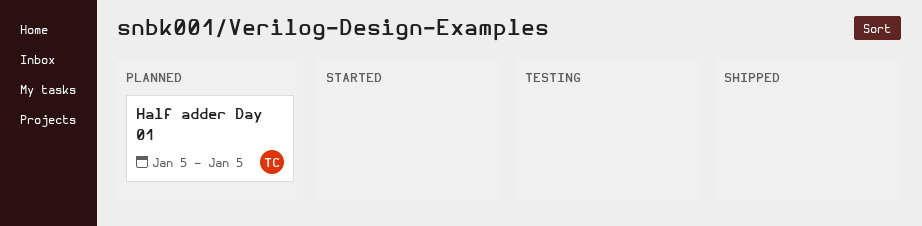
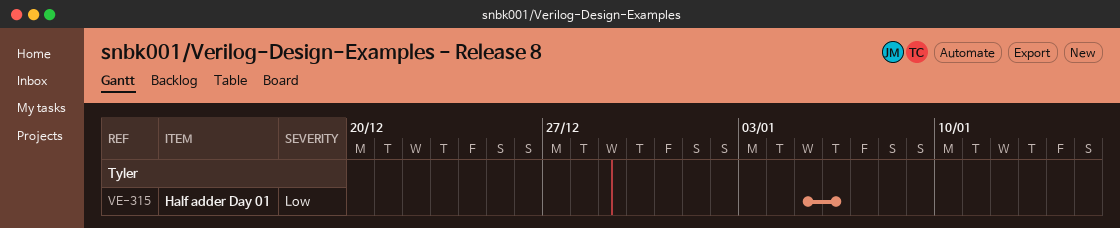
Half adder Day 01, due: Jan 5 -> Jan 6

